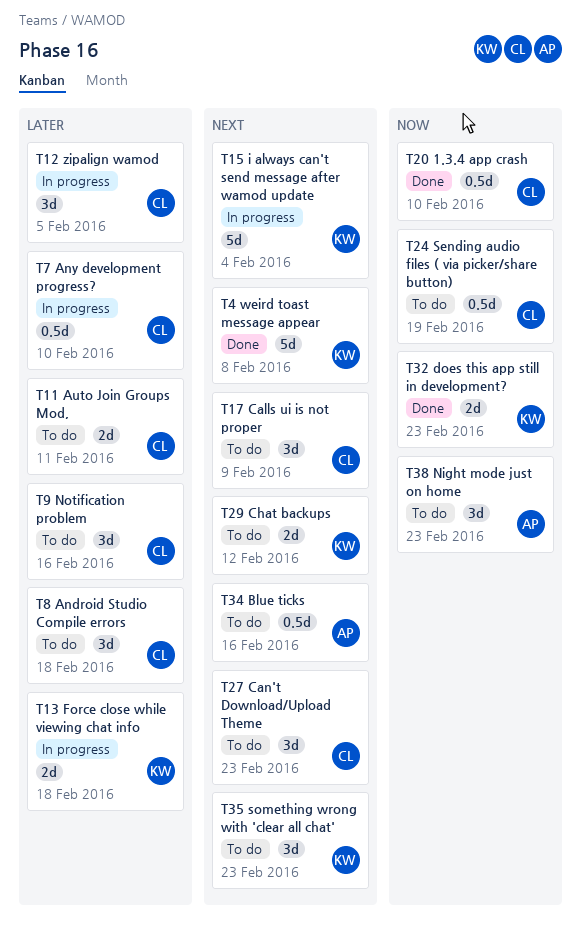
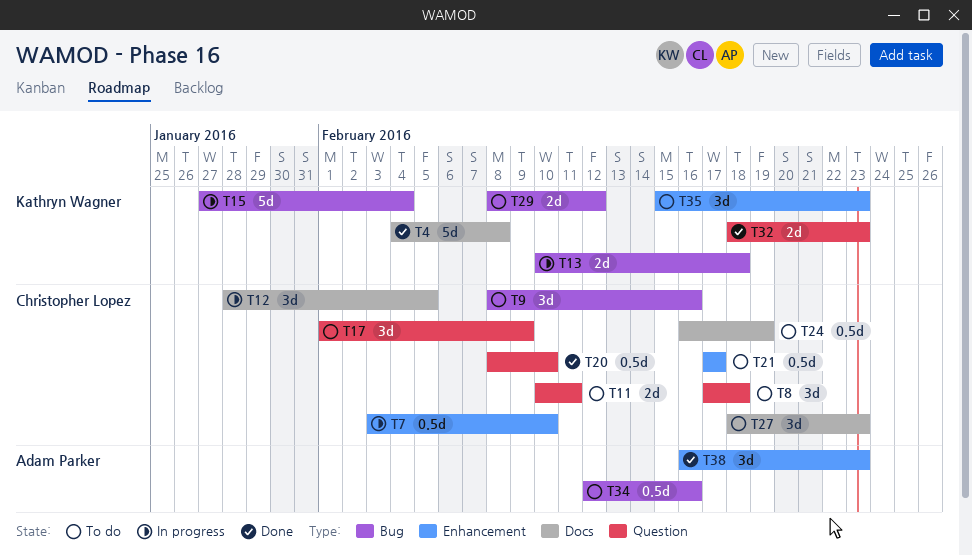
T21: none -> present
T38, status: To do -> Done

